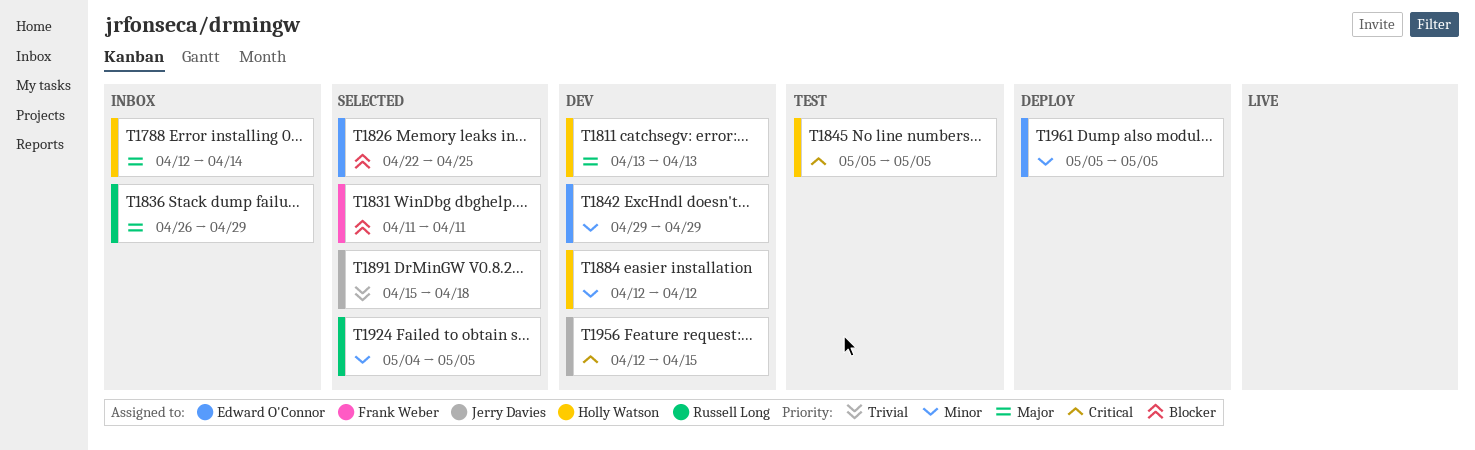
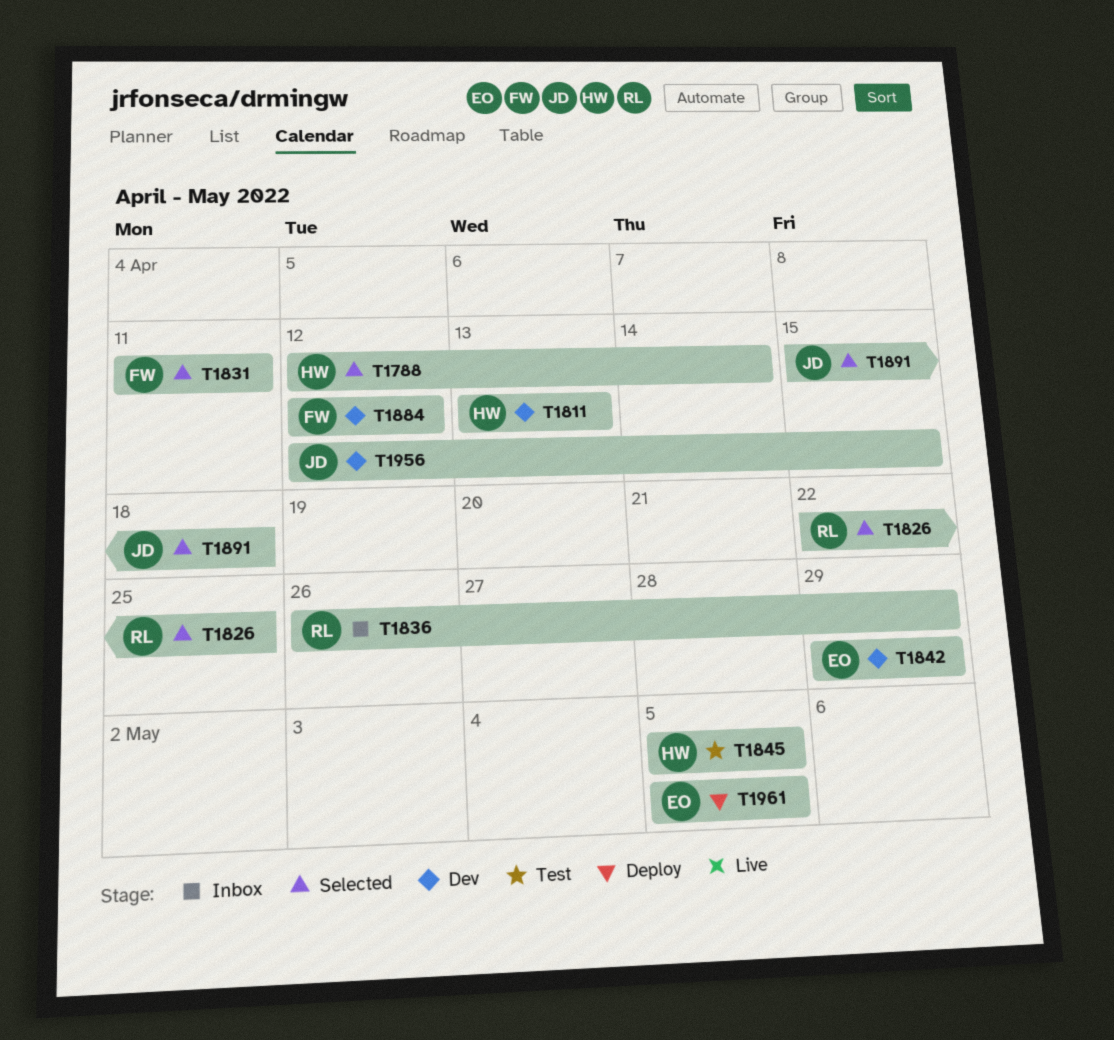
T1788, status: Inbox -> Selected
T1826, owner: Edward O'Connor -> Russell Long
T1884, owner: Holly Watson -> Frank Weber
T1924: present -> none

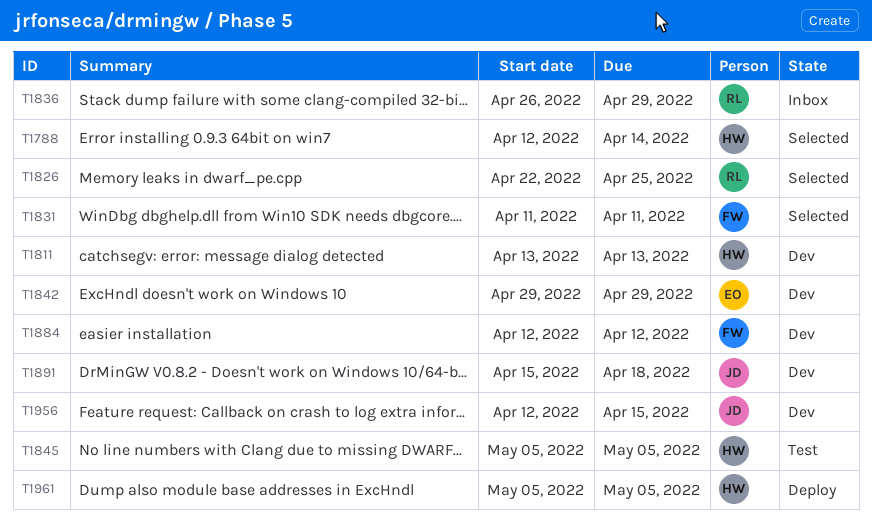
T1891, status: Selected -> Dev
T1961, owner: EO -> HW

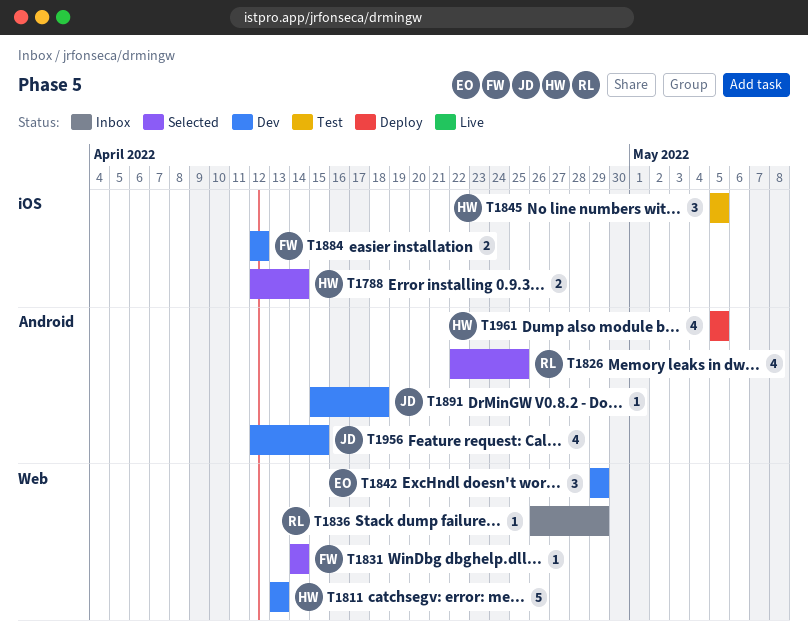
T1831, start: Apr 11 -> Apr 14
T1831, due: Apr 11 -> Apr 14

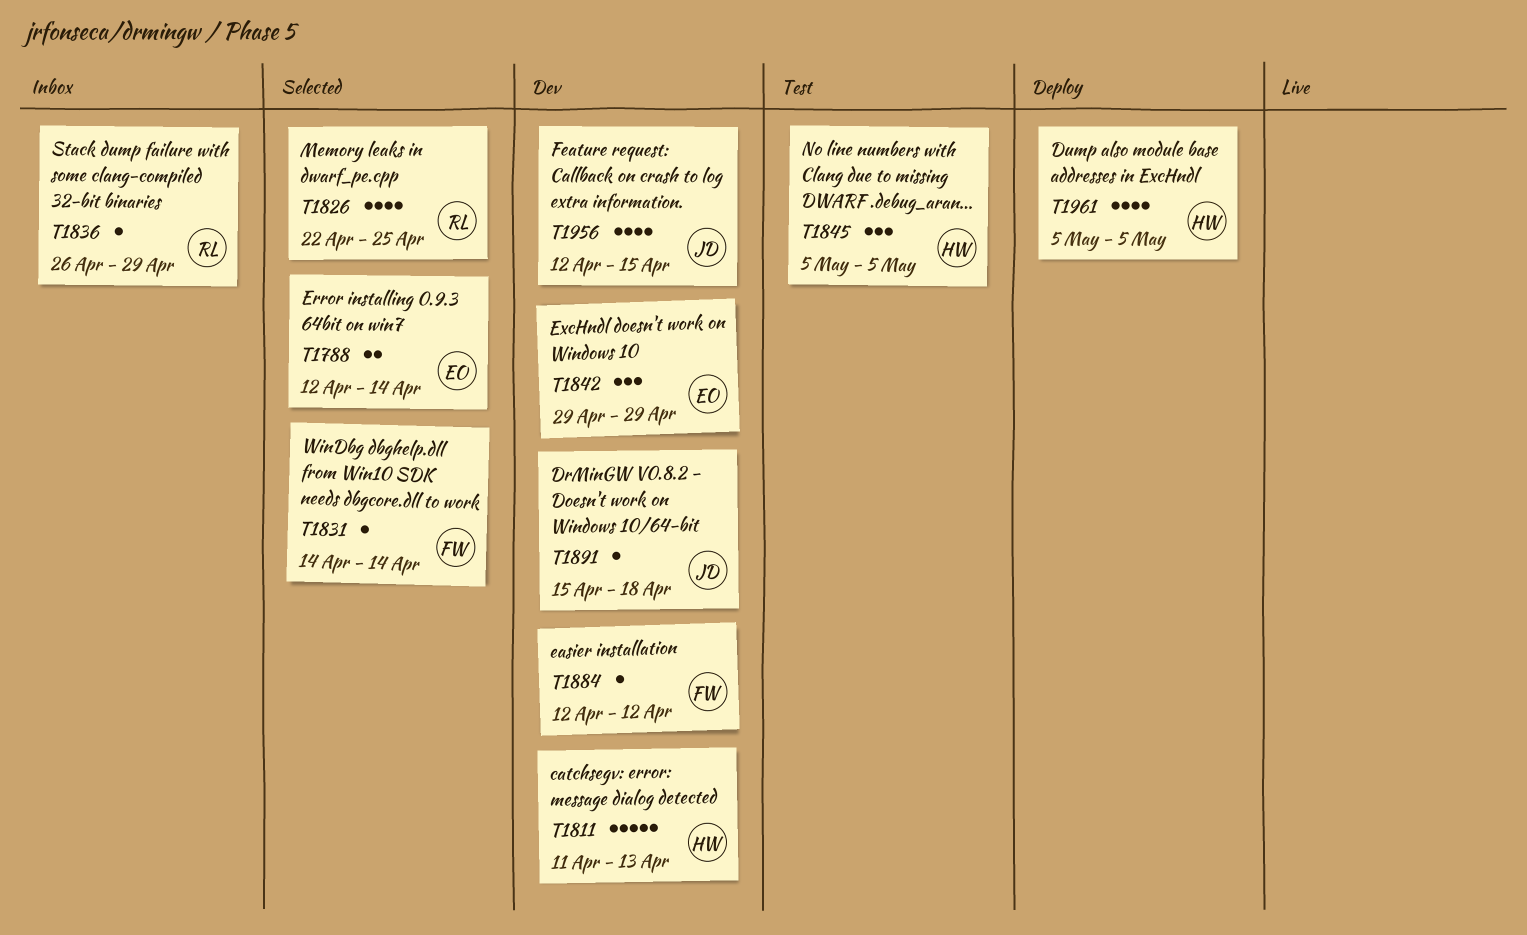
T1788, owner: HW -> EO
T1811, start: Apr 13 -> Apr 11
T1884, estimate: 2 -> 1

